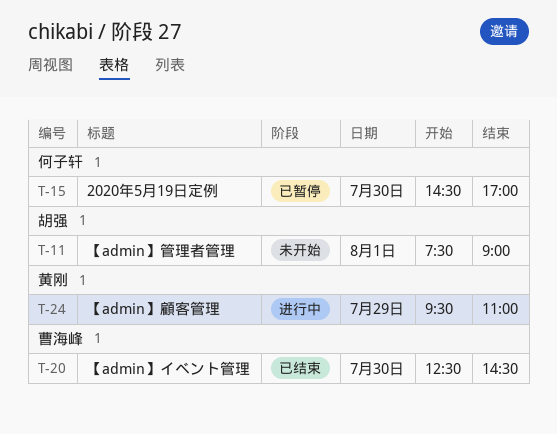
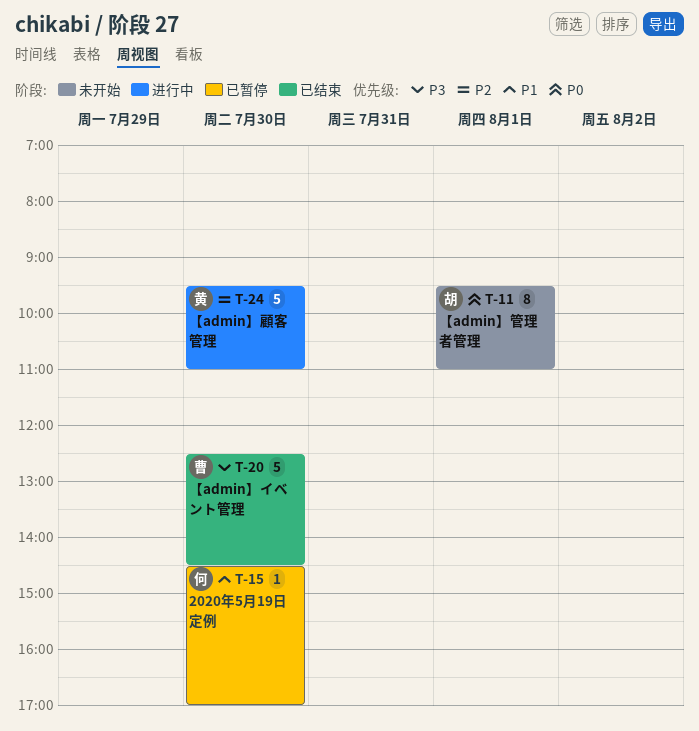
T-11, begins: 07:30 -> 09:30
T-11, ends: 09:00 -> 11:00
T-24, day: Jul 29 -> Jul 30

